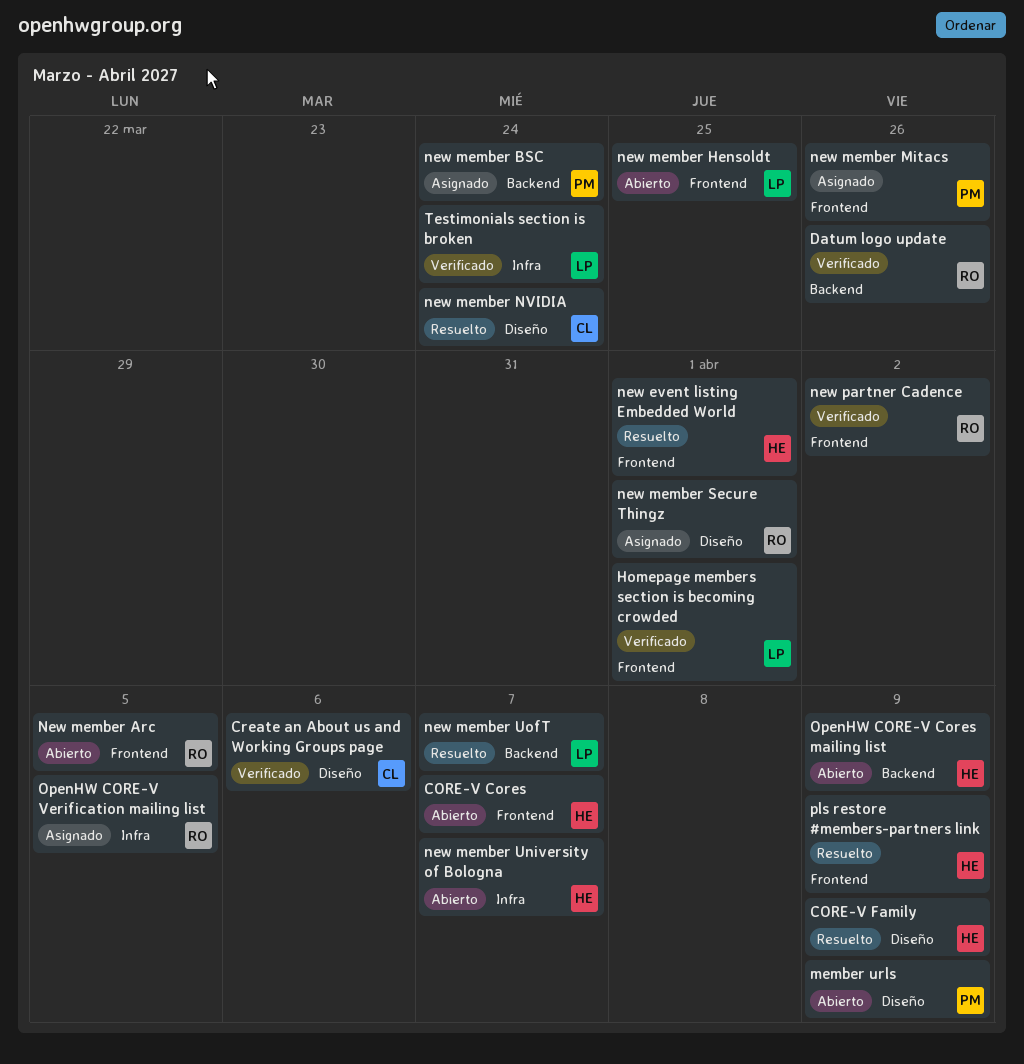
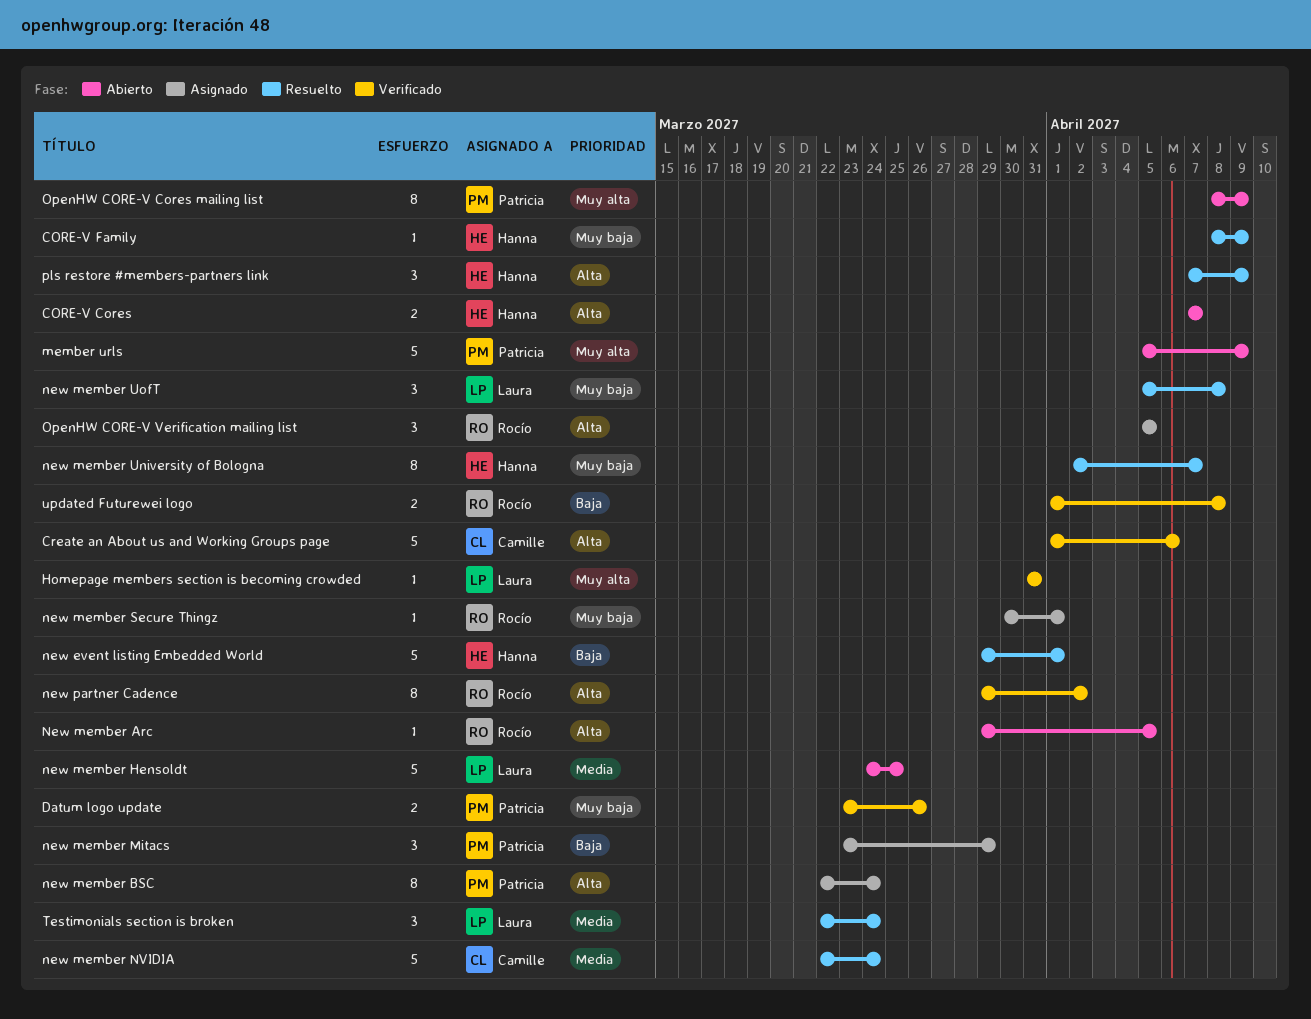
Datum logo update, owner: Rocío -> Patricia
Homepage members section is becoming crowded, due: Apr 1 -> Mar 31
new member Mitacs, due: Mar 26 -> Mar 29
new member University of Bologna, status: Abierto -> Resuelto
new member UofT, due: Apr 7 -> Apr 8
OpenHW CORE-V Cores mailing list, owner: Hanna -> Patricia
Testimonials section is broken, status: Verificado -> Resuelto
updated Futurewei logo: none -> present

